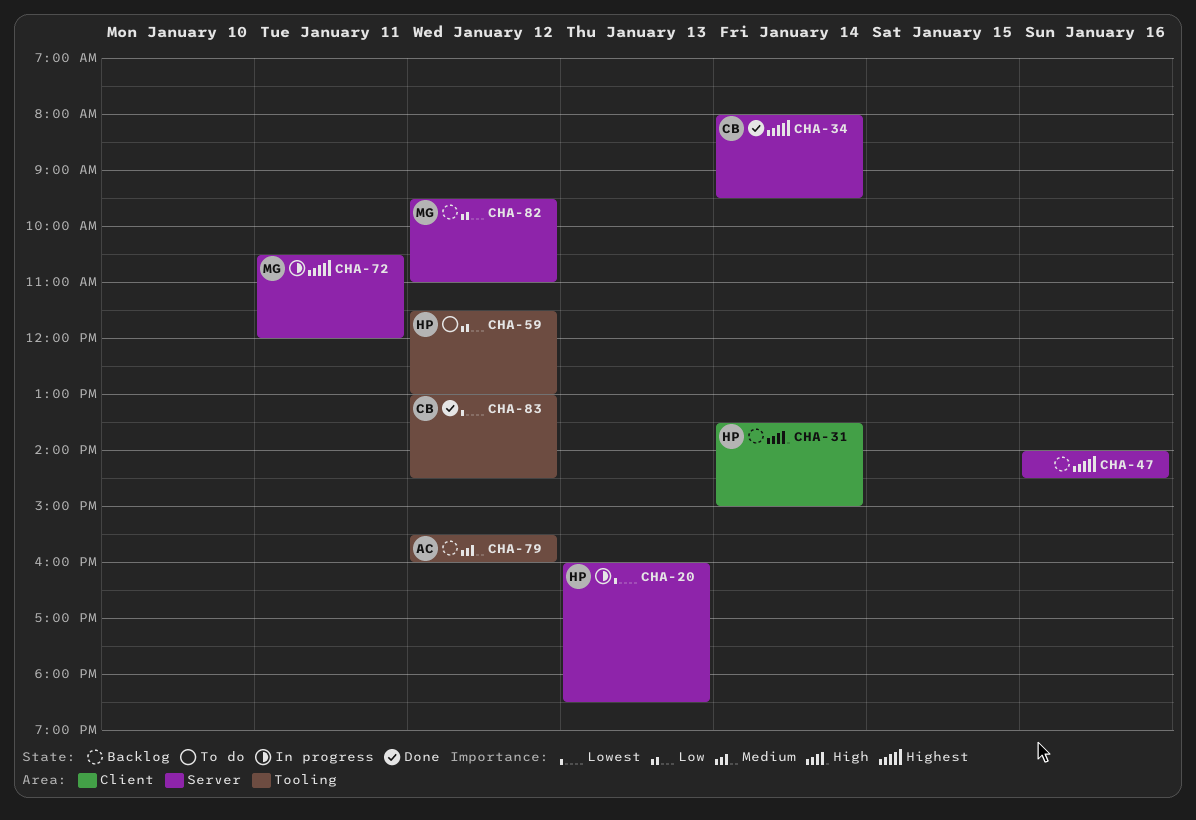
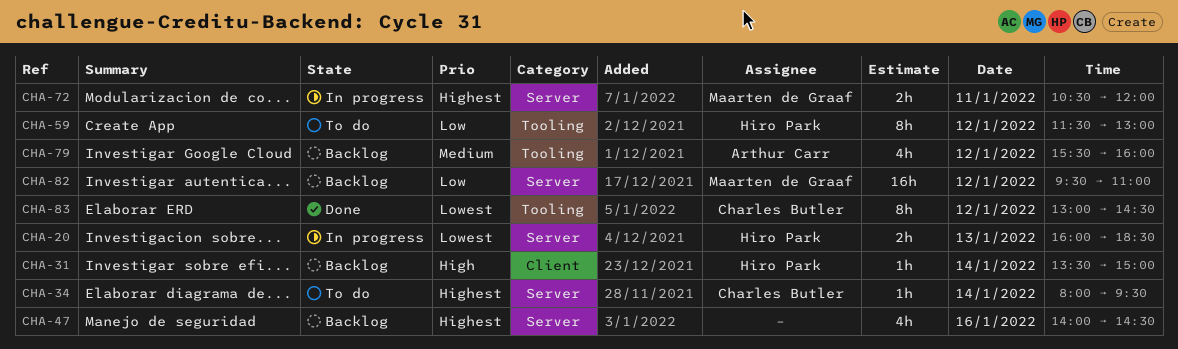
CHA-34, status: Done -> To do

